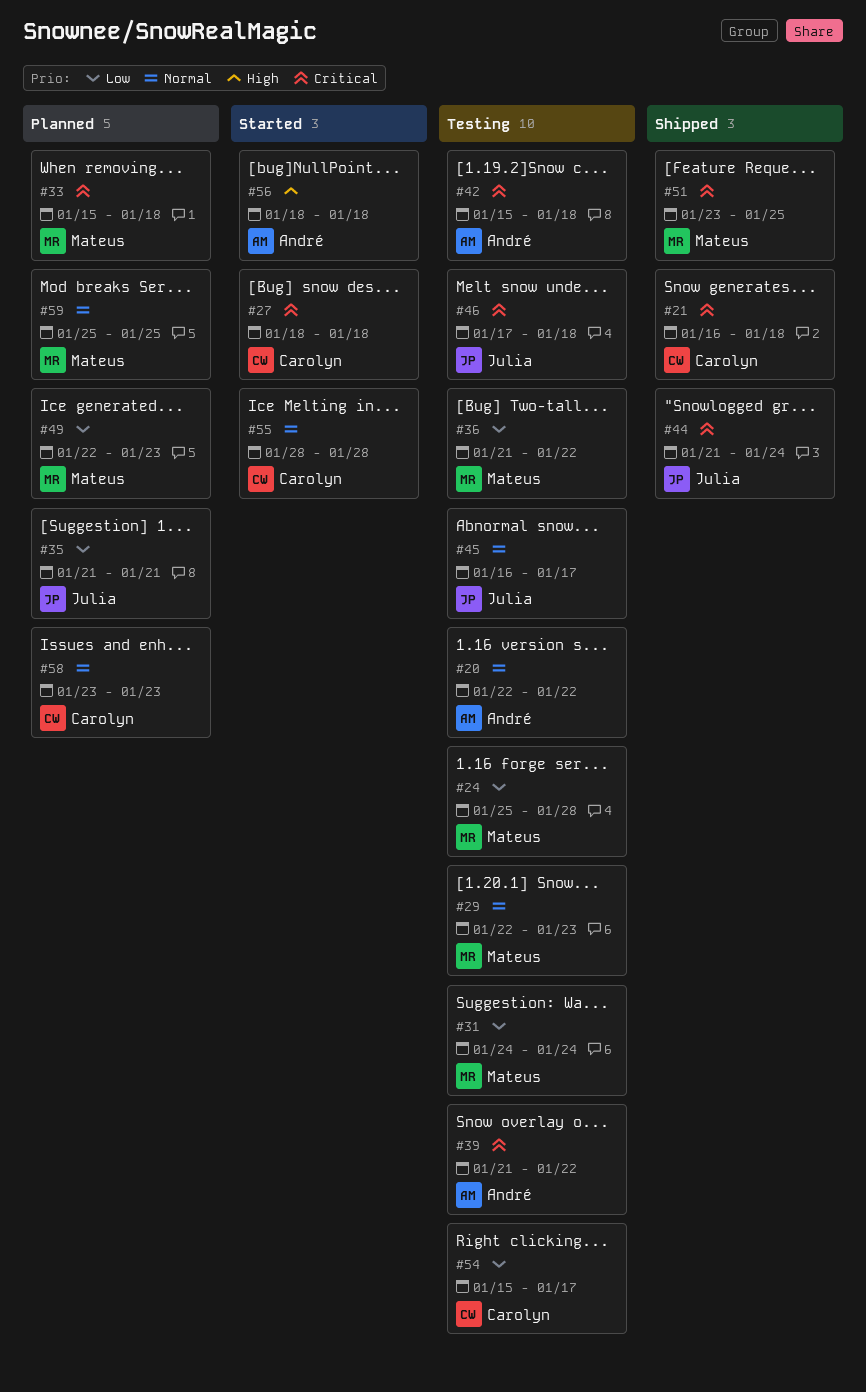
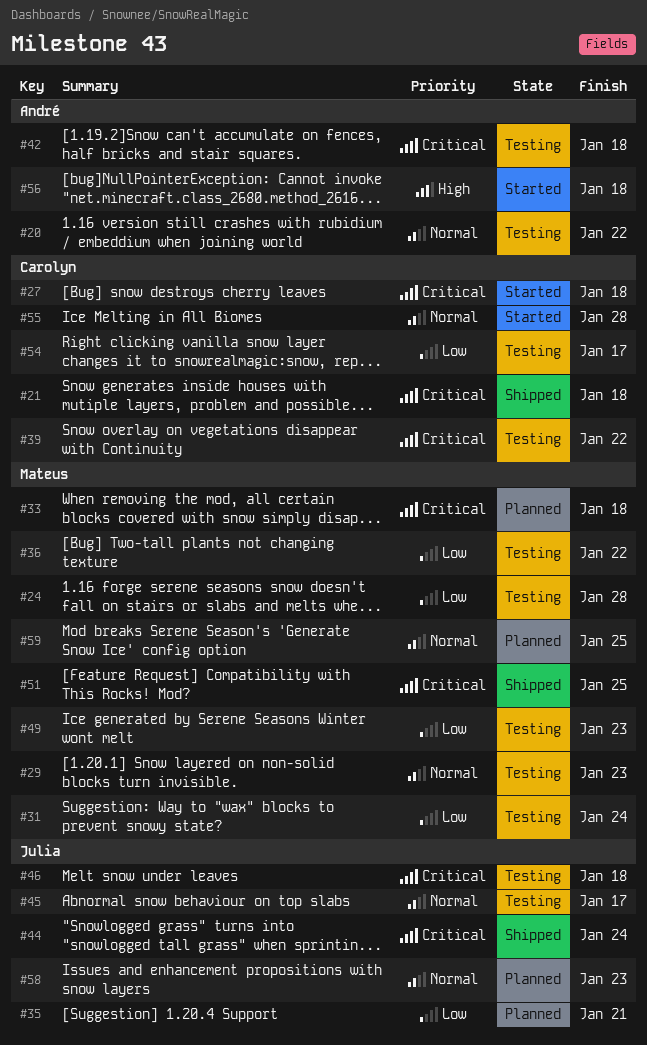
#39, owner: André -> Carolyn
#49, status: Planned -> Testing
#58, owner: Carolyn -> Julia

